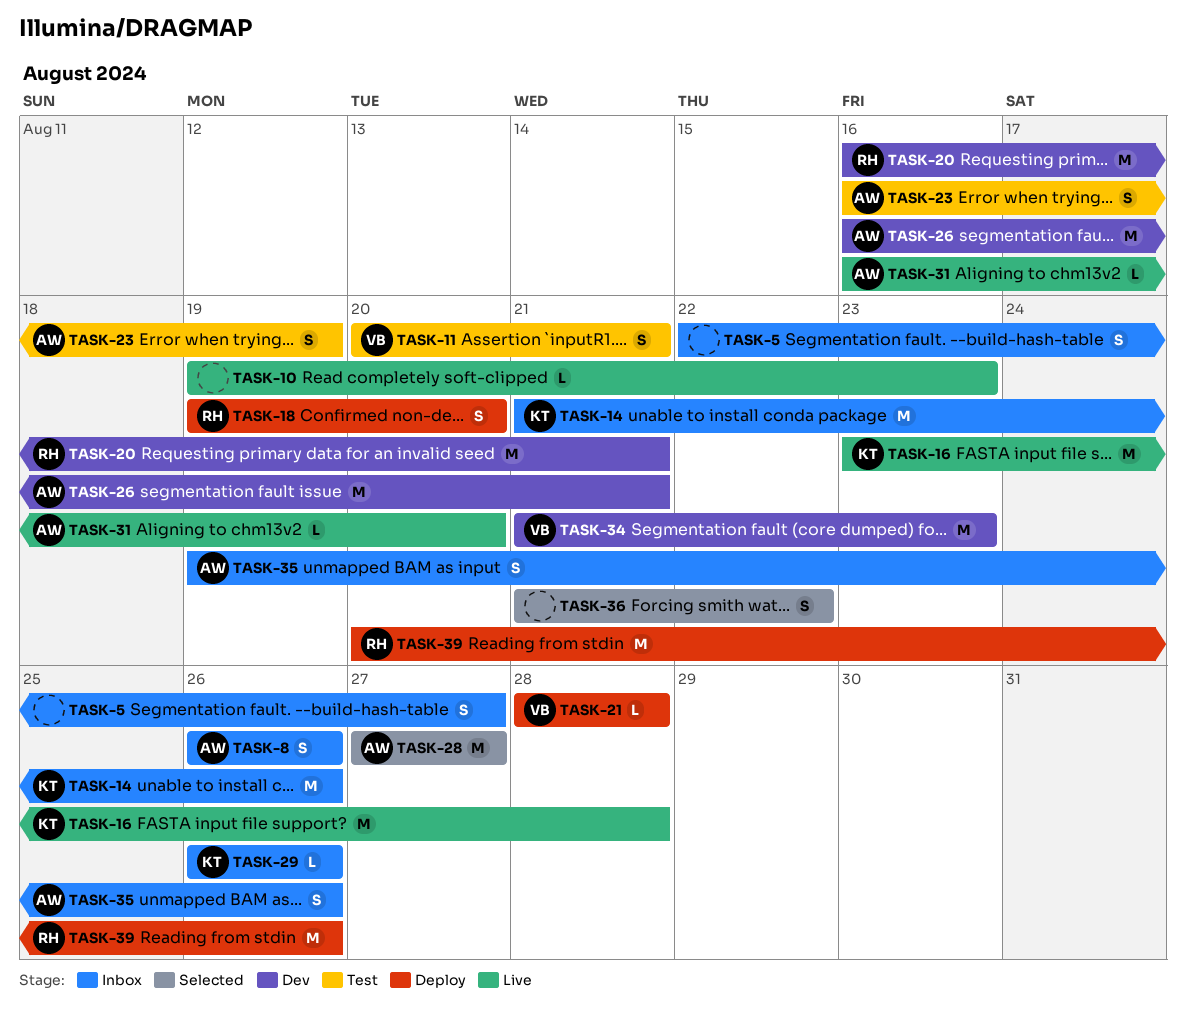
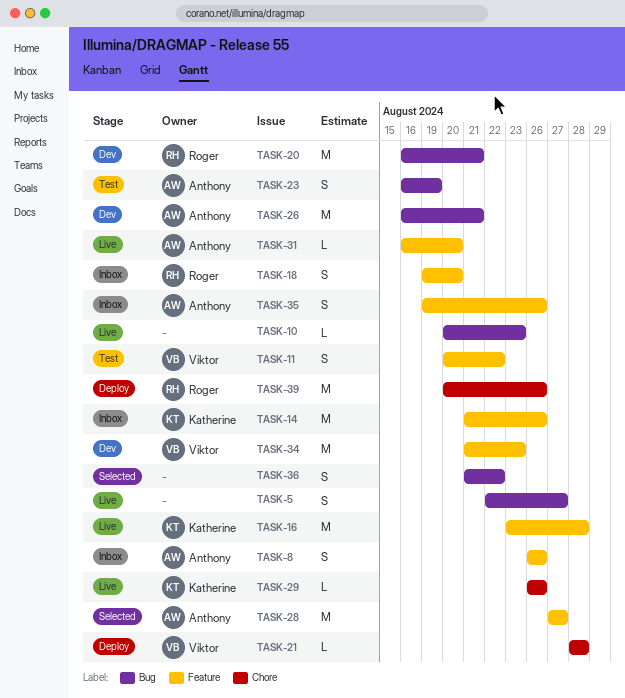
TASK-5, status: Inbox -> Live
TASK-10, start: Aug 19 -> Aug 20
TASK-11, due: Aug 21 -> Aug 22
TASK-18, status: Deploy -> Inbox
TASK-29, status: Inbox -> Live

